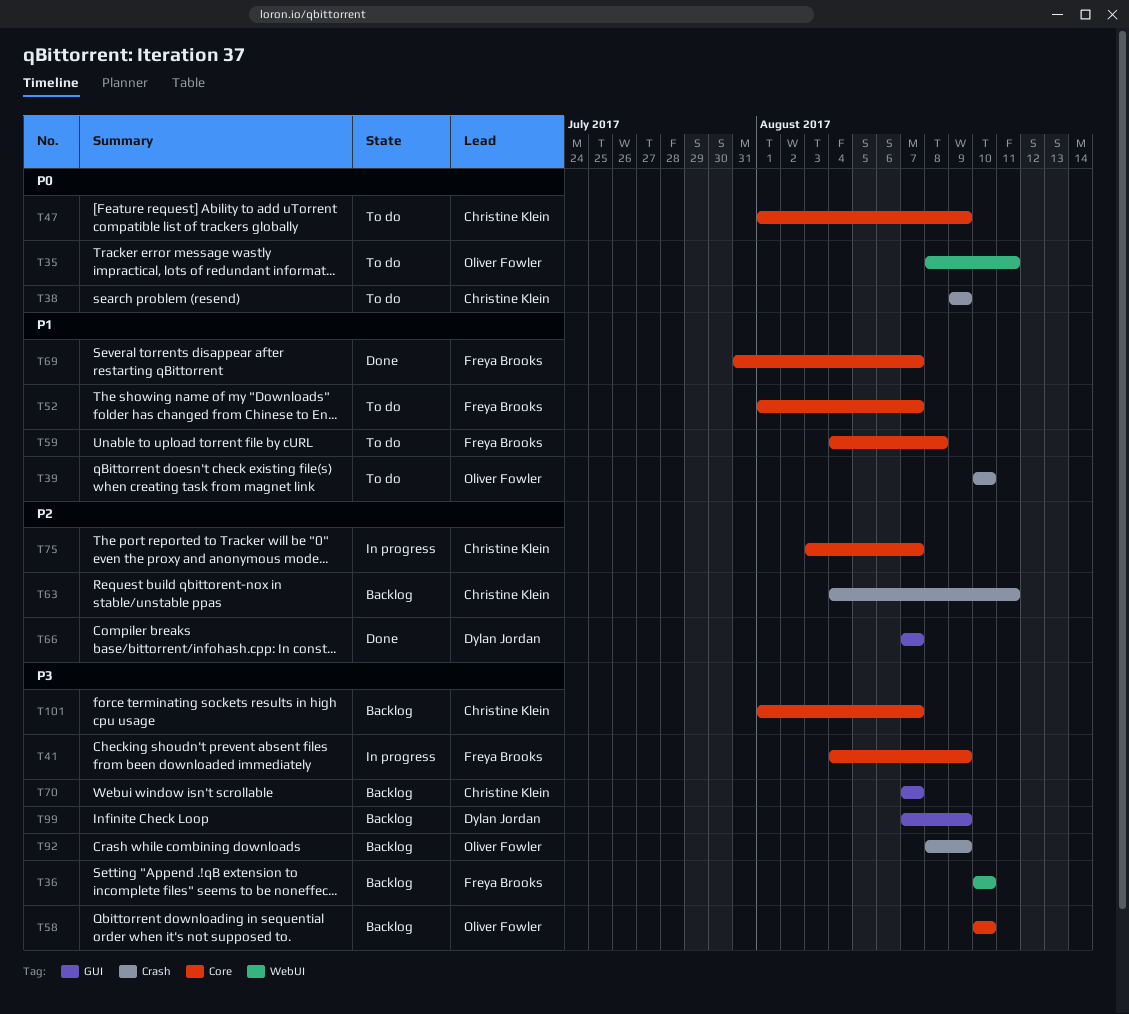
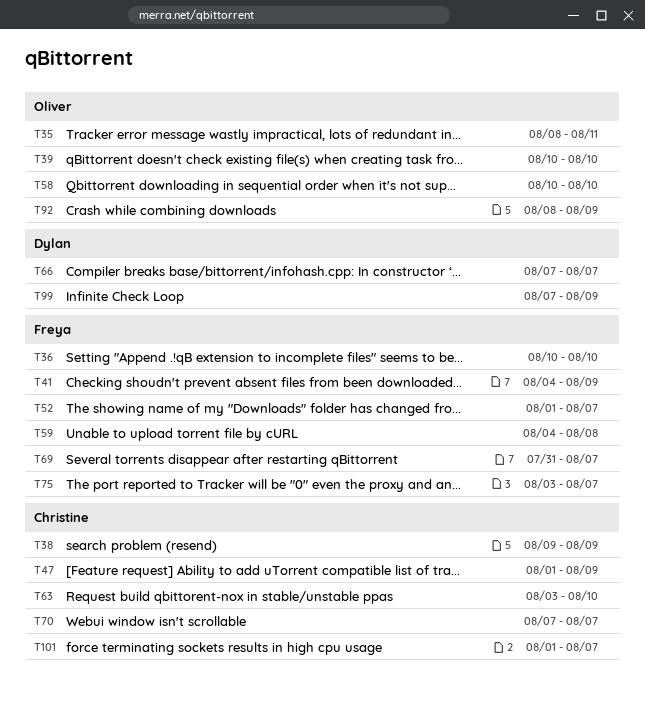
T63, start: Aug 4 -> Aug 3
T63, due: Aug 11 -> Aug 10
T75, owner: Christine Klein -> Freya Brooks

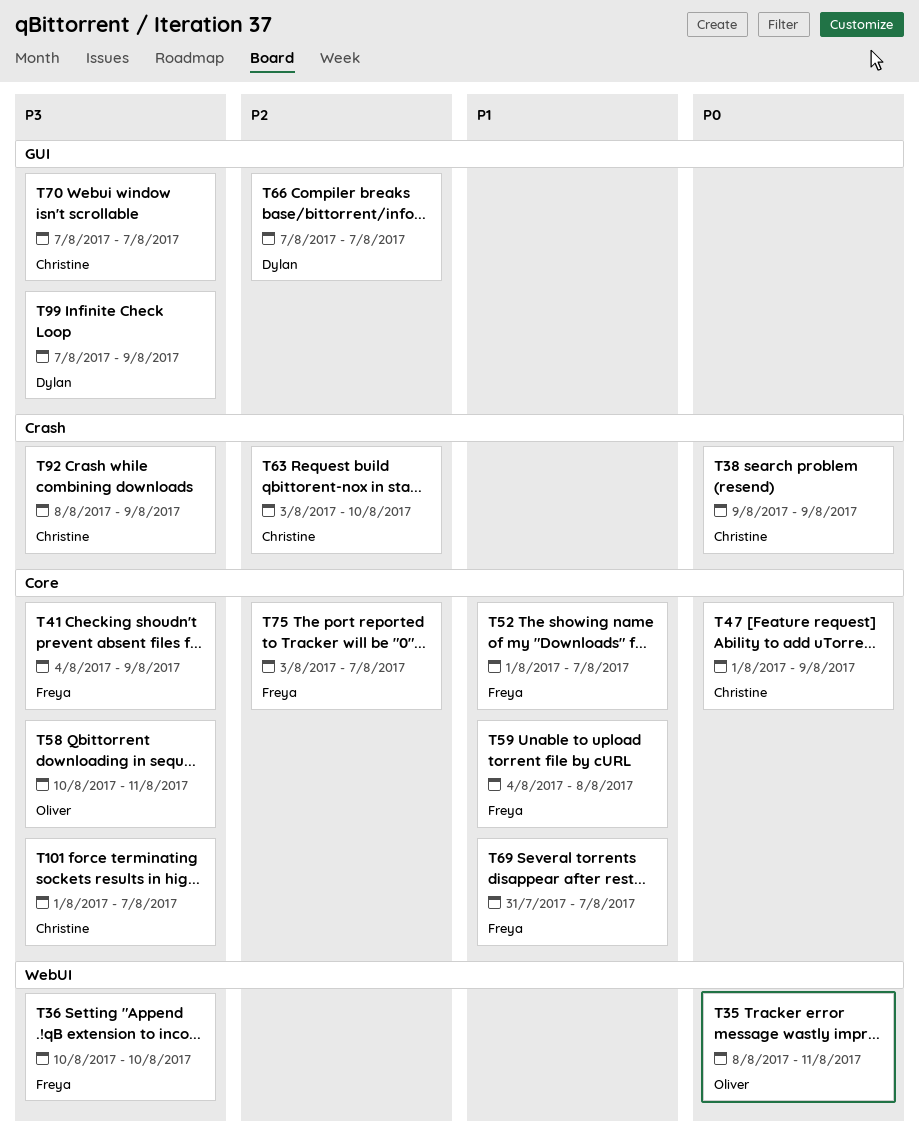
T39: present -> none
T58, due: Aug 10 -> Aug 11
T92, owner: Oliver -> Christine

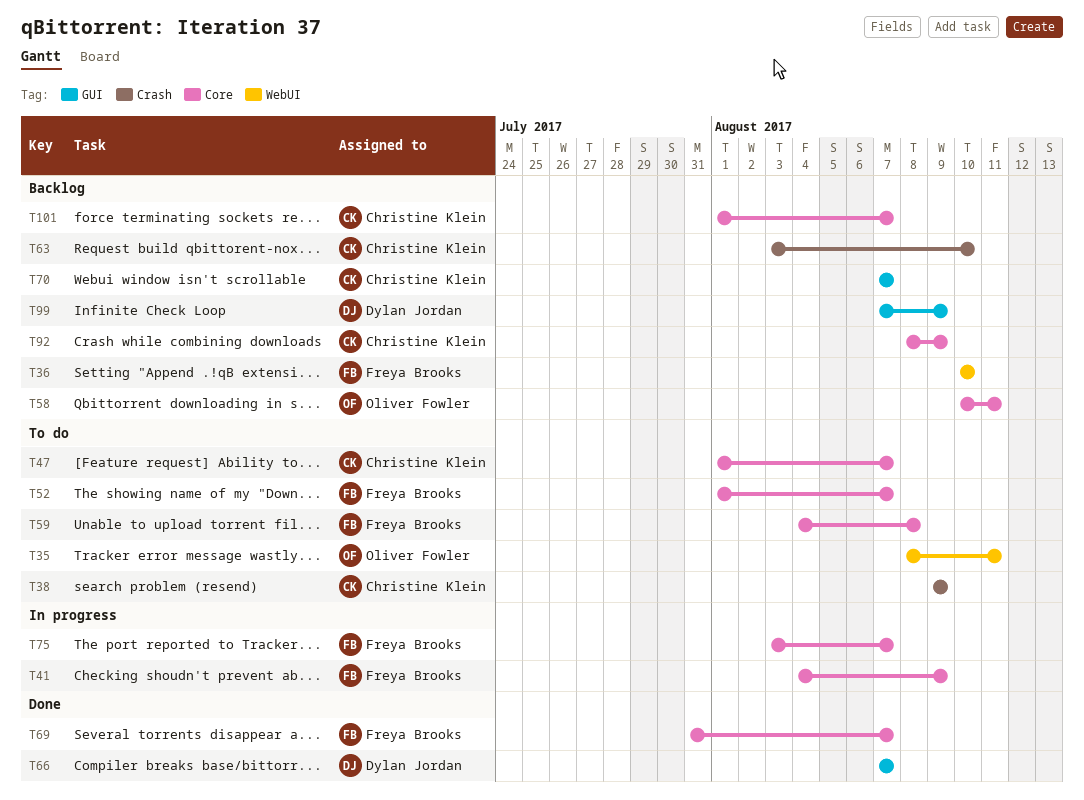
T47, due: Aug 9 -> Aug 7
T92, label: Crash -> Core

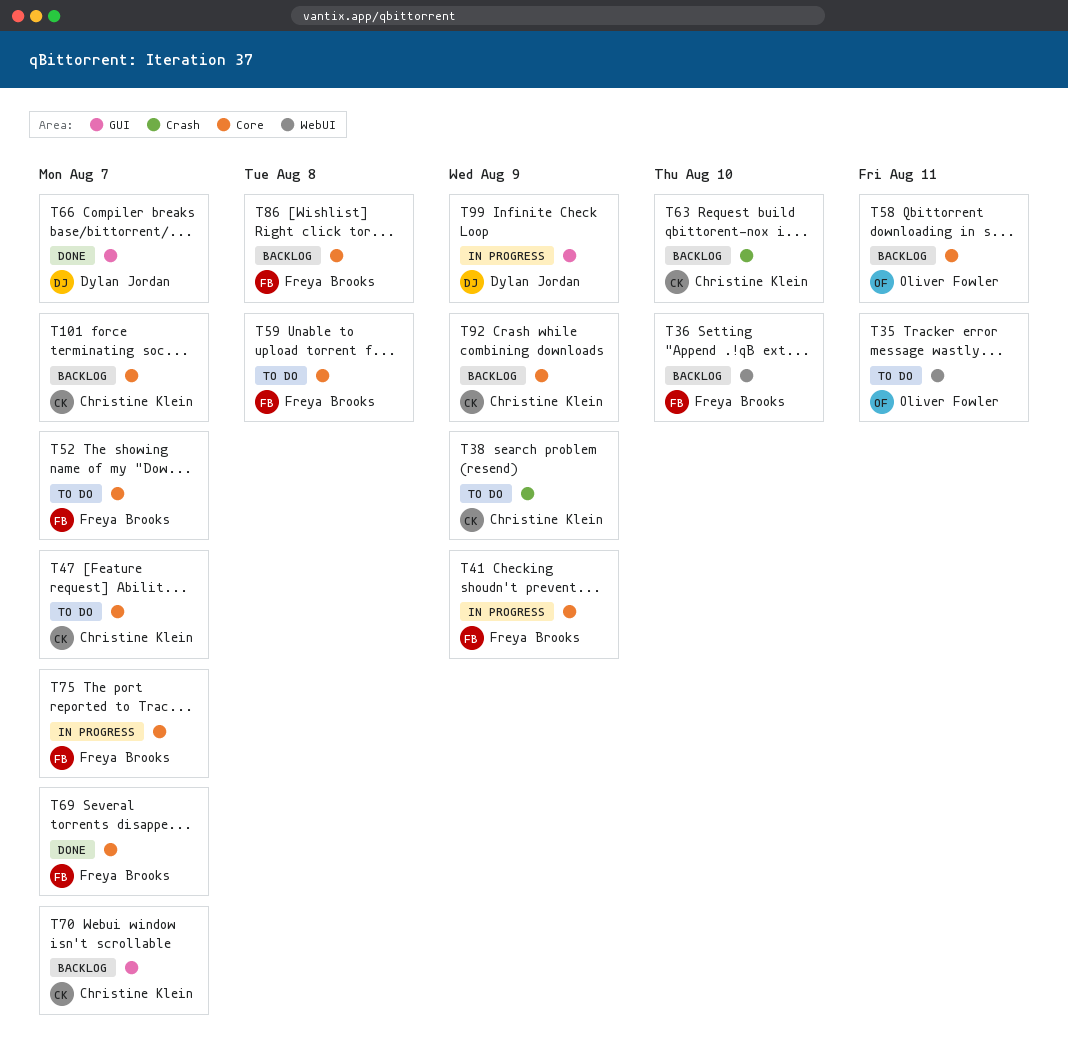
T86: none -> present
T99, status: Backlog -> In progress

